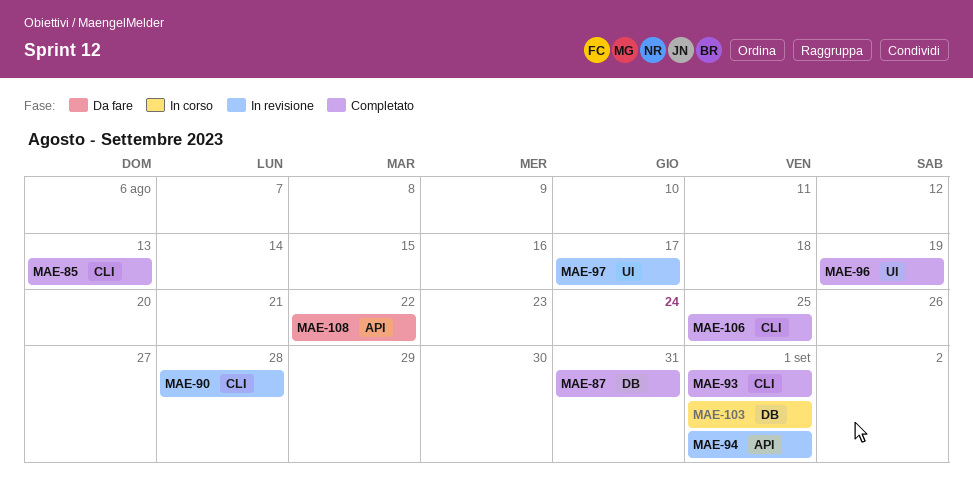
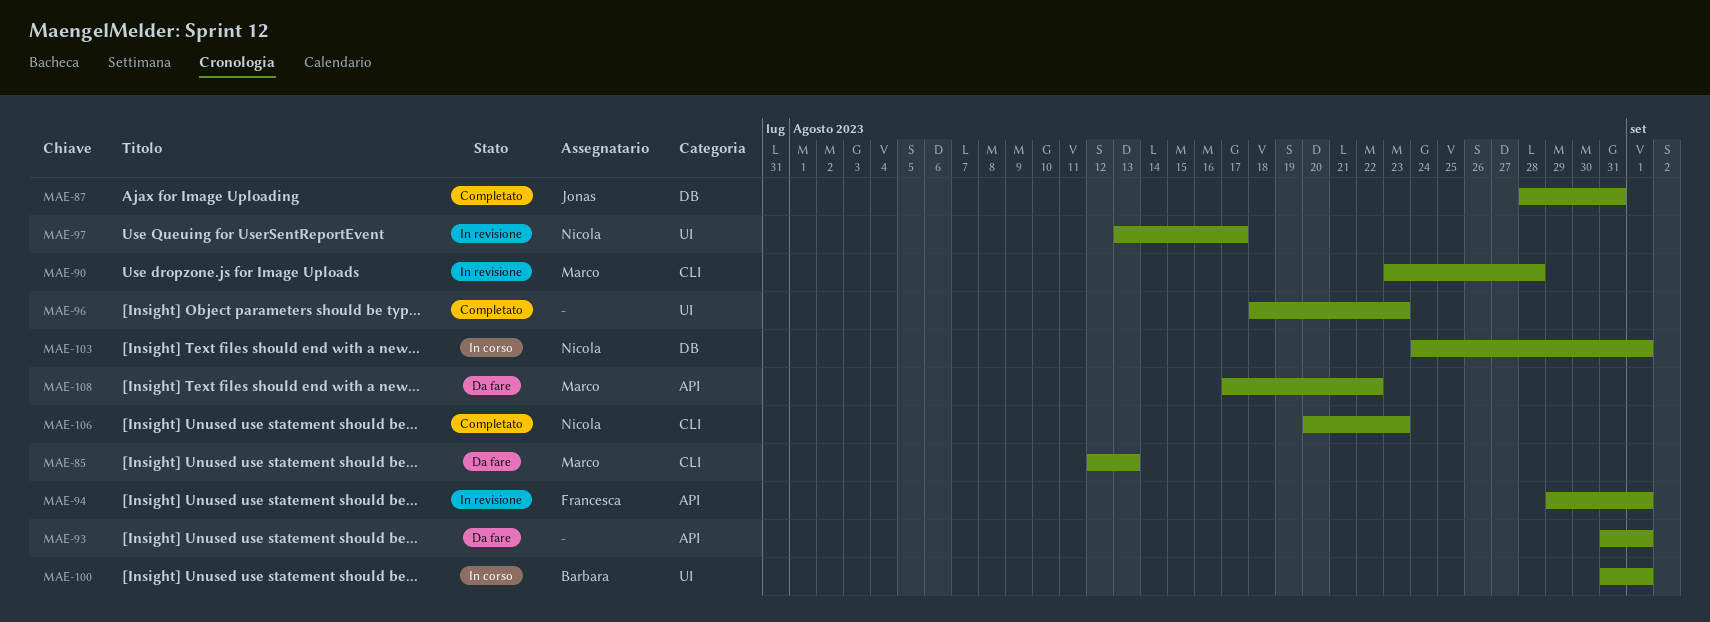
MAE-85, status: Completato -> Da fare
MAE-93, status: Completato -> Da fare
MAE-93, label: CLI -> API
MAE-96, due: Aug 19 -> Aug 23
MAE-100: none -> present
MAE-106, due: Aug 25 -> Aug 23

